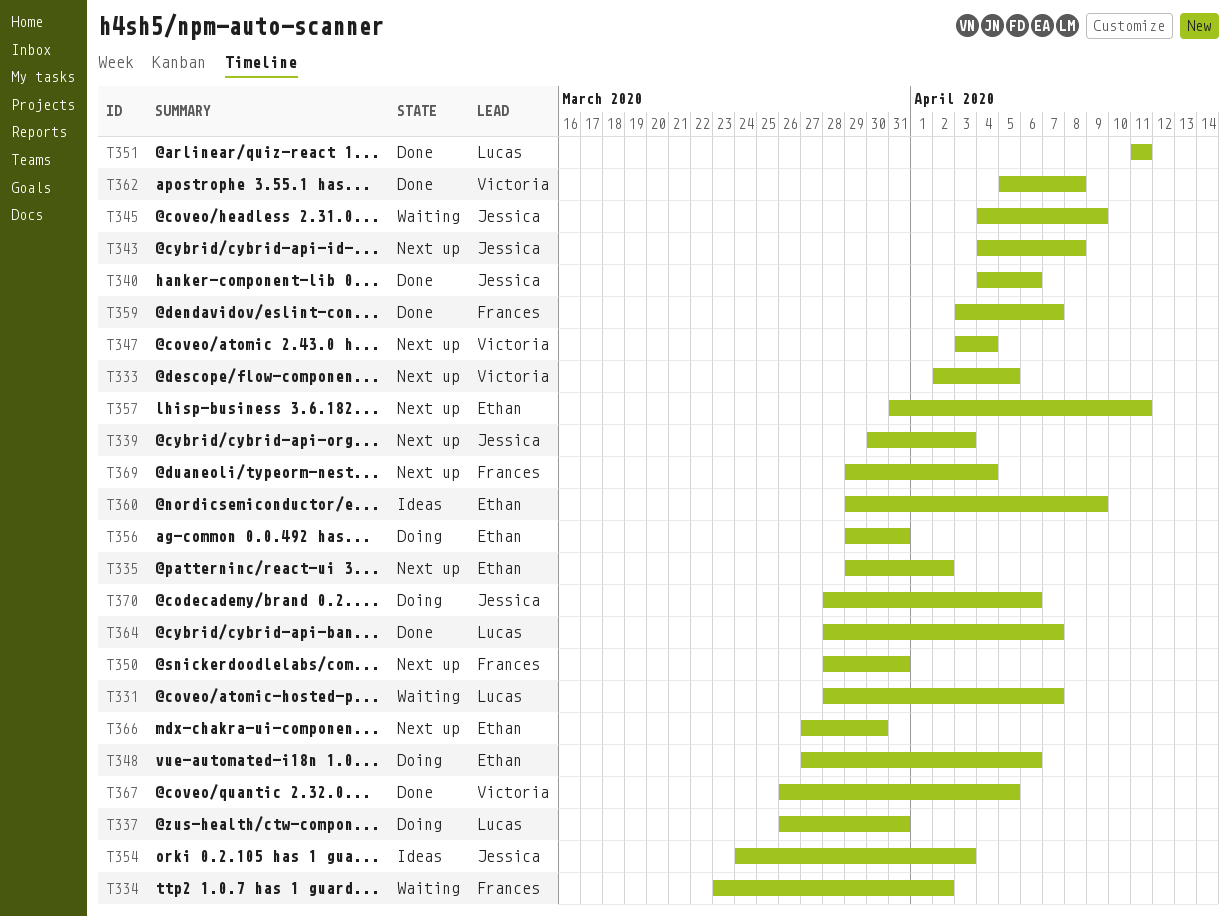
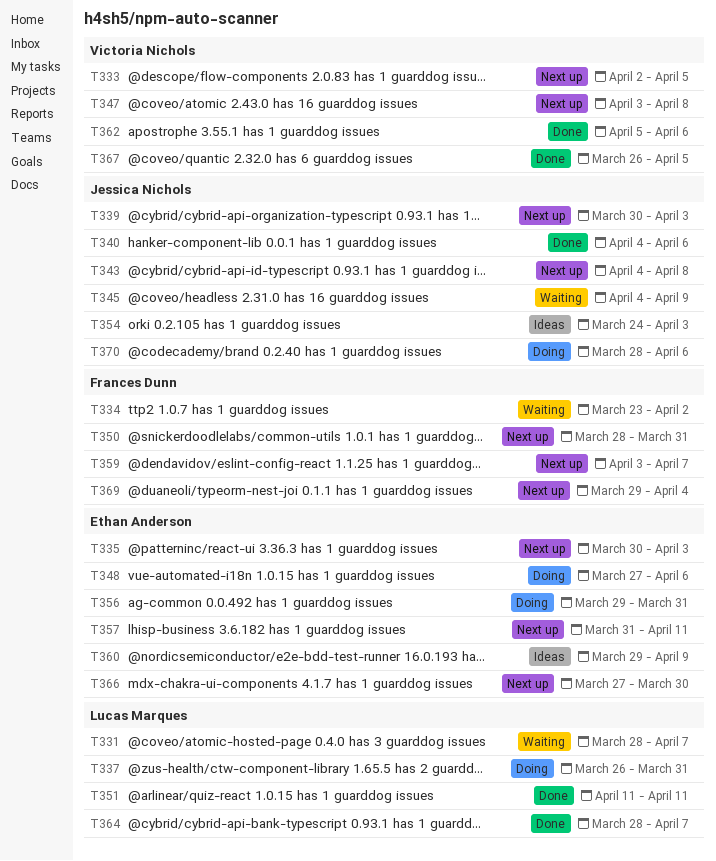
T335, start: Mar 29 -> Mar 30
T335, due: Apr 2 -> Apr 3
T347, due: Apr 4 -> Apr 8
T359, status: Done -> Next up
T362, due: Apr 8 -> Apr 6

